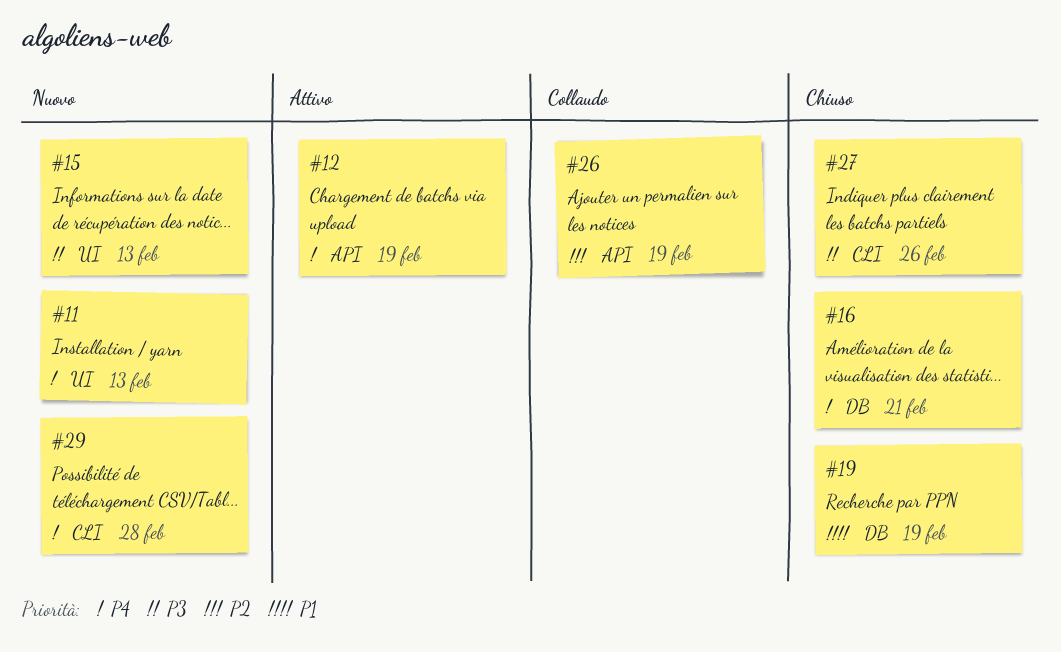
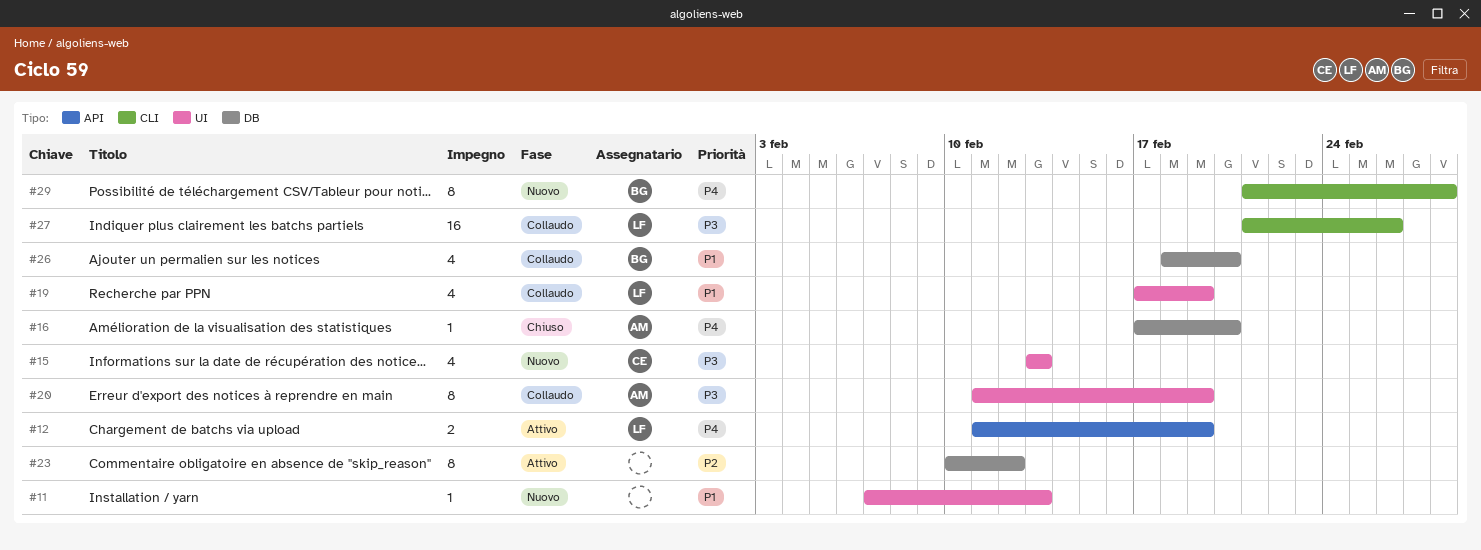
#11, priority: P4 -> P1
#16, due: Feb 21 -> Feb 20
#19, status: Chiuso -> Collaudo
#19, label: DB -> UI
#20: none -> present
#23: none -> present
#26, priority: P2 -> P1
#26, label: API -> DB
#26, due: Feb 19 -> Feb 20
#27, status: Chiuso -> Collaudo

